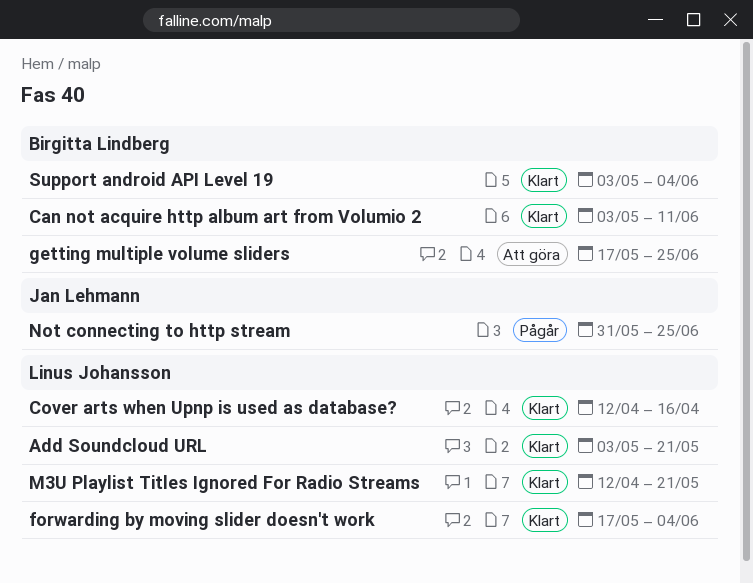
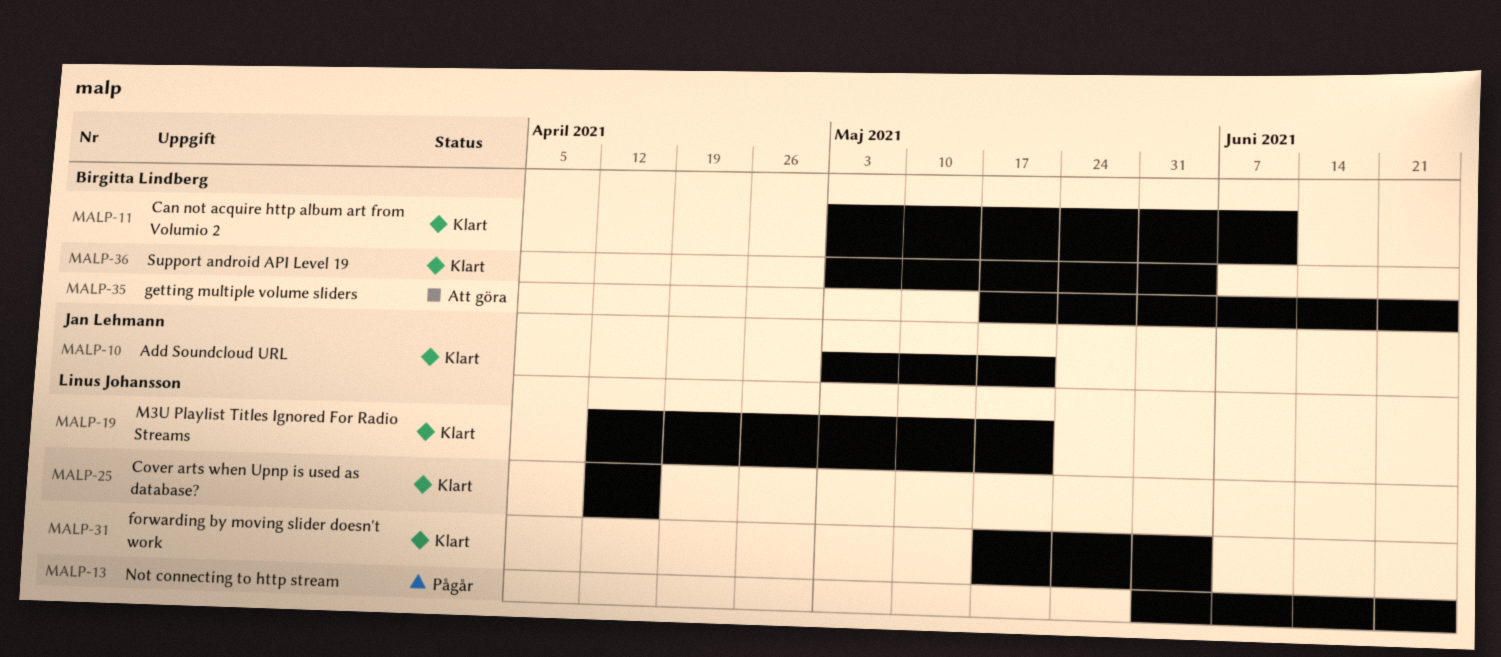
Add Soundcloud URL, owner: Linus Johansson -> Jan Lehmann
Not connecting to http stream, owner: Jan Lehmann -> Linus Johansson

